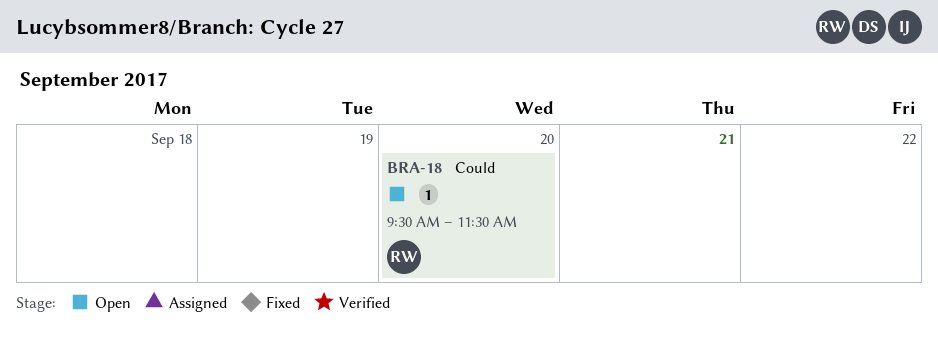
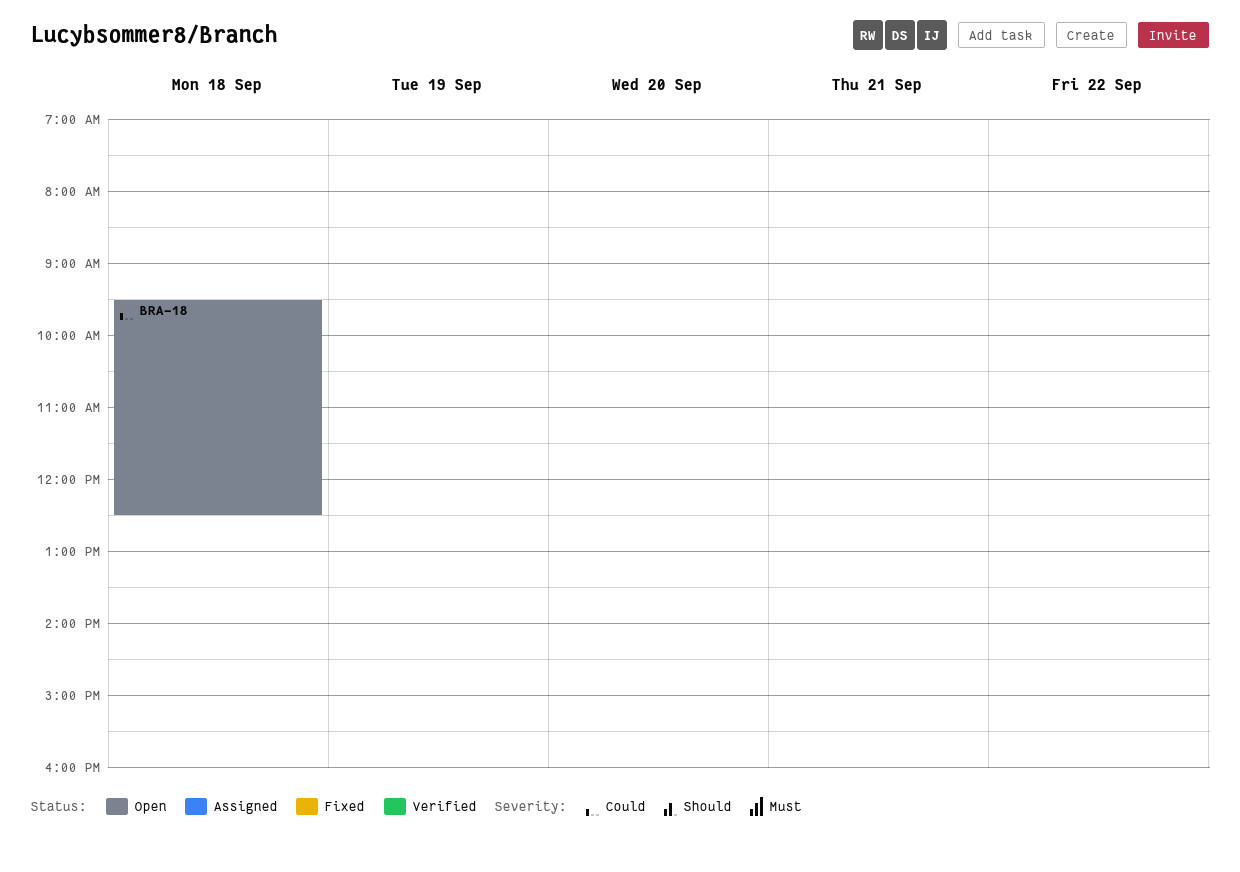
BRA-18, day: Sep 20 -> Sep 18
BRA-18, ends: 11:30 -> 12:30

